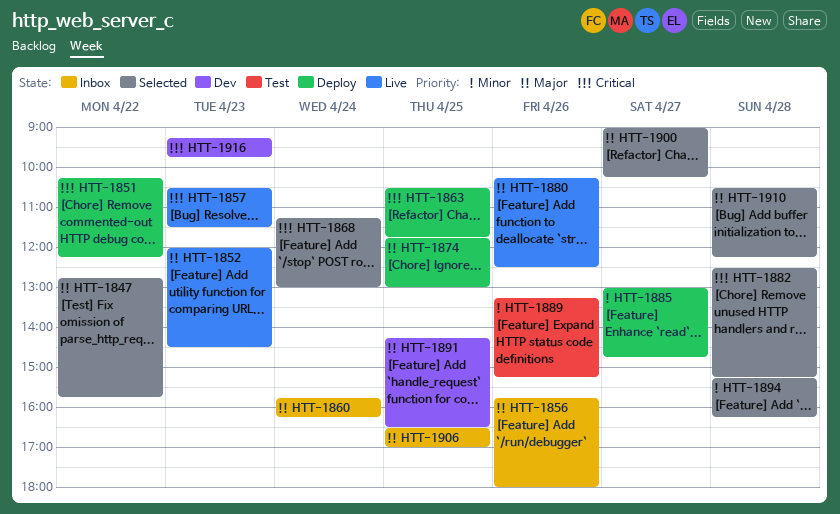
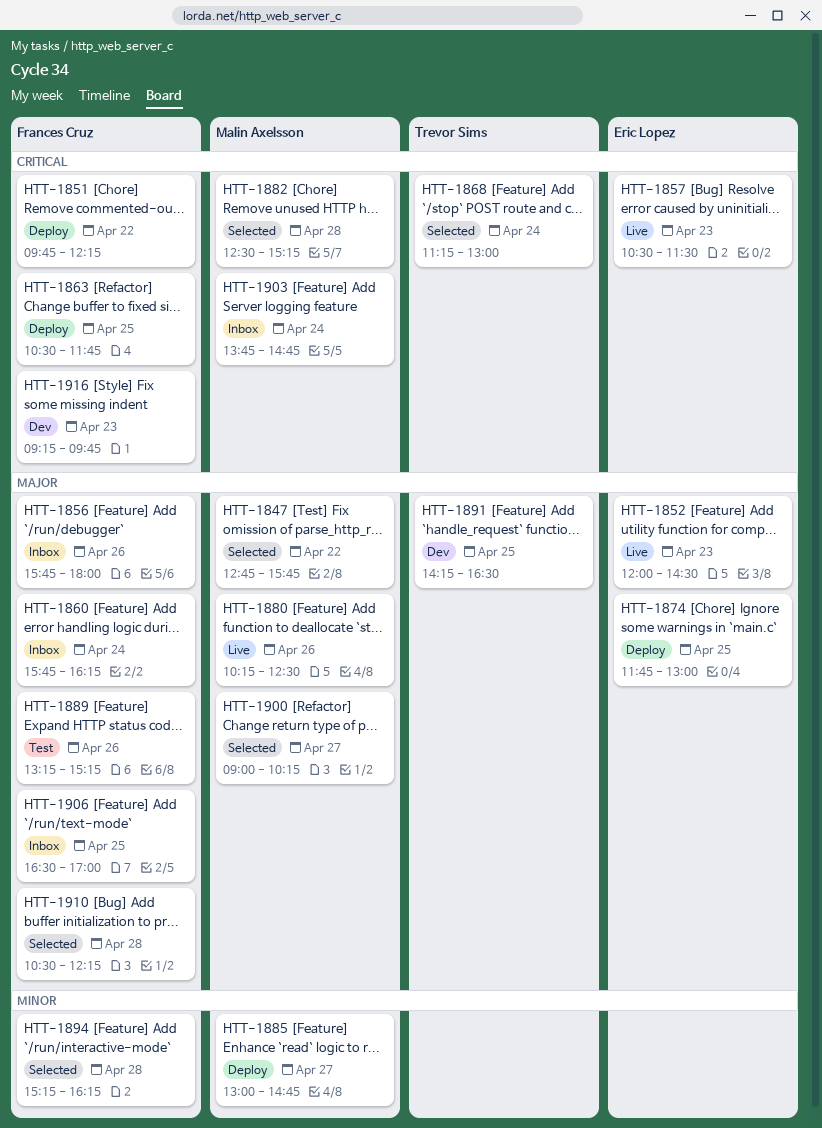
HTT-1851, begins: 10:15 -> 09:45
HTT-1889, priority: Minor -> Major
HTT-1903: none -> present

